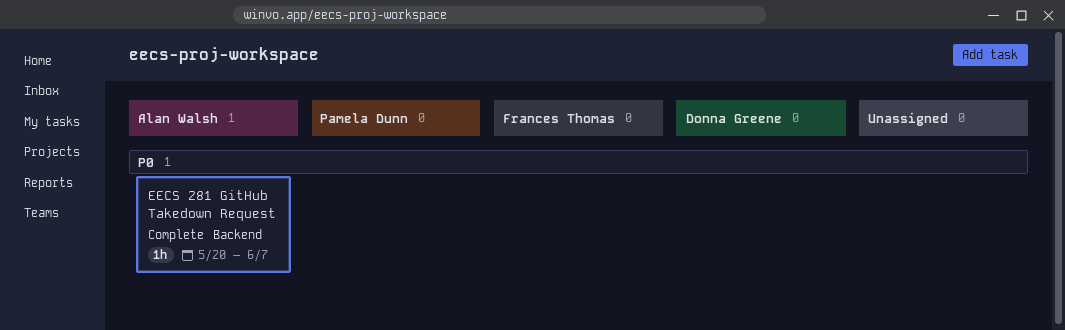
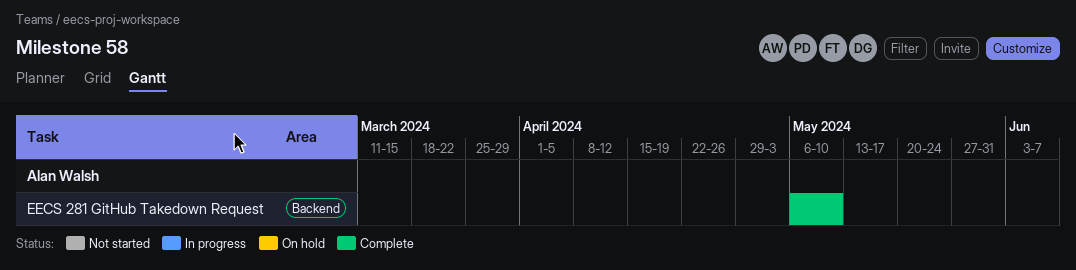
EECS 281 GitHub Takedown Request, start: May 20 -> May 6
EECS 281 GitHub Takedown Request, due: Jun 7 -> May 10

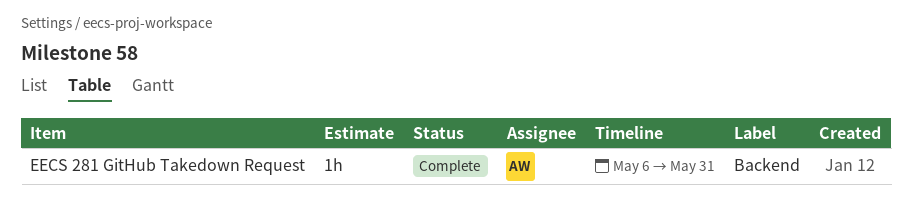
EECS 281 GitHub Takedown Request, due: May 10 -> May 31

